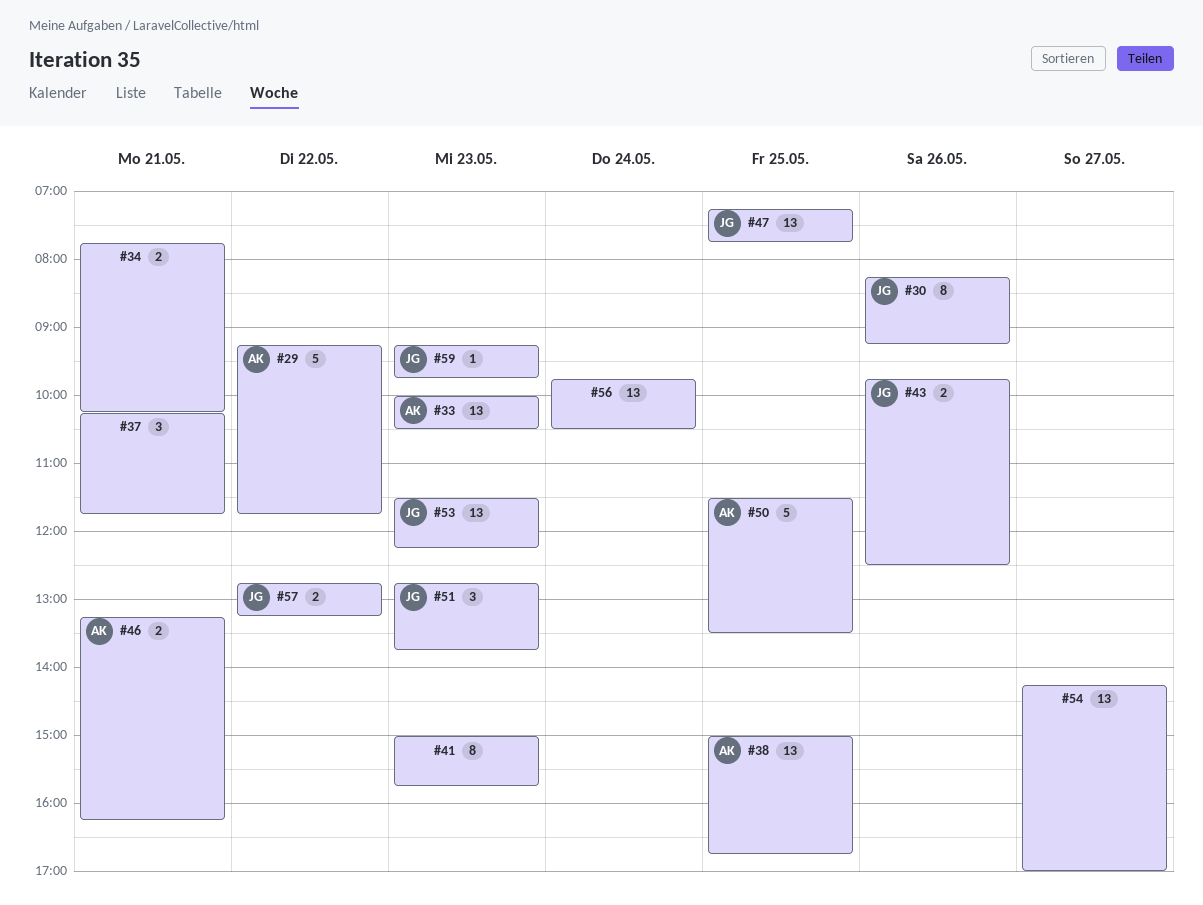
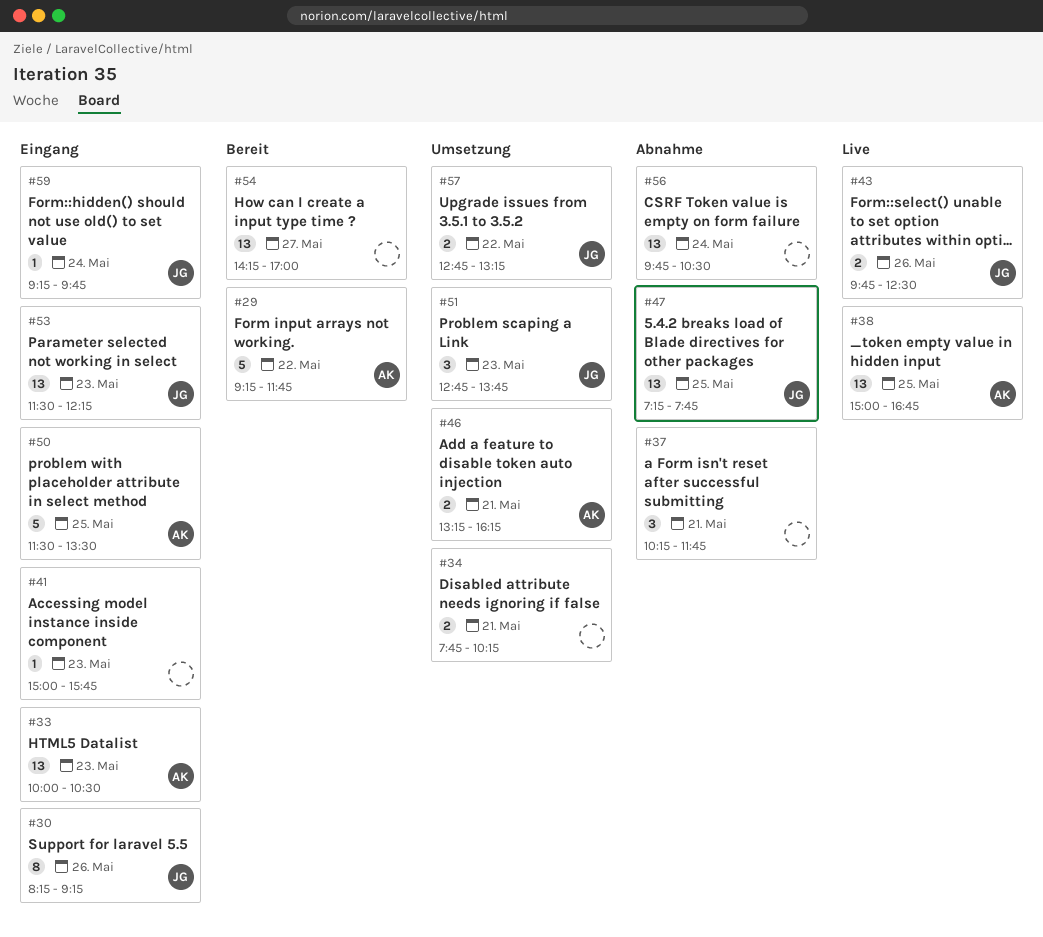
#41, estimate: 8 -> 1
#59, day: May 23 -> May 24

